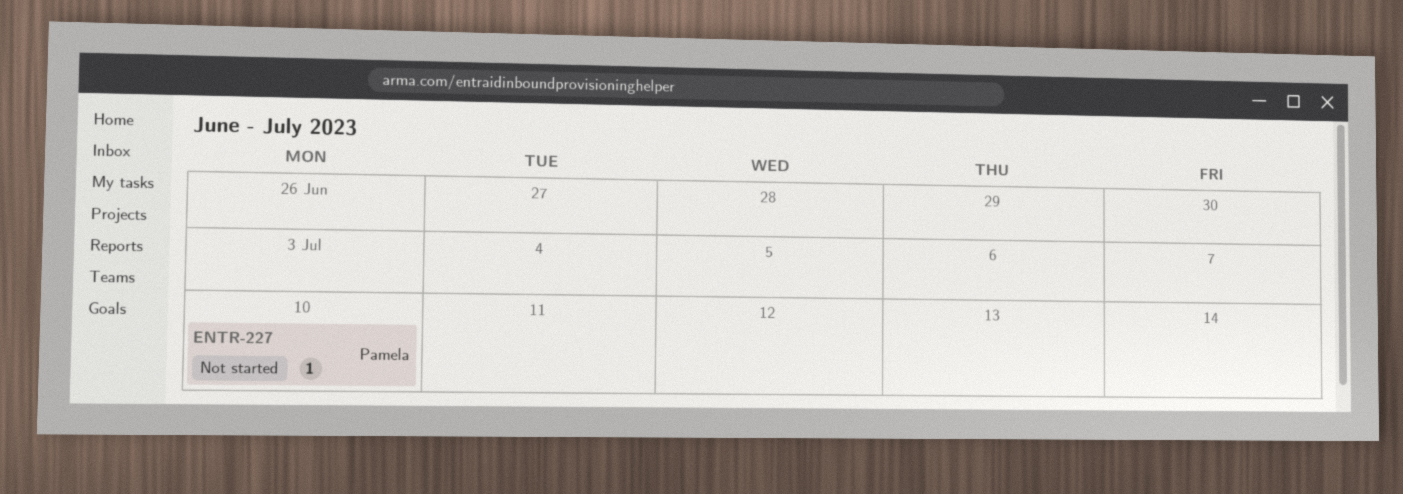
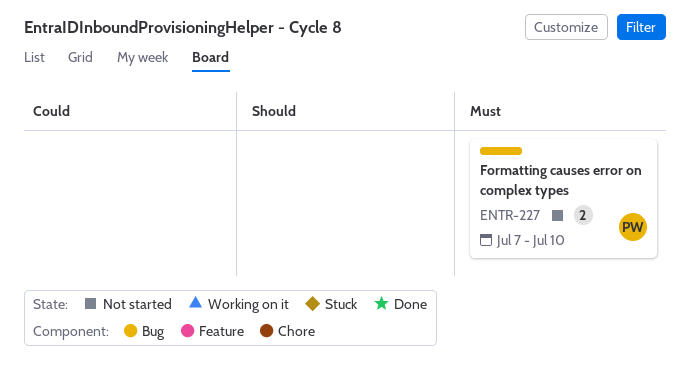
ENTR-227, estimate: 1 -> 2

